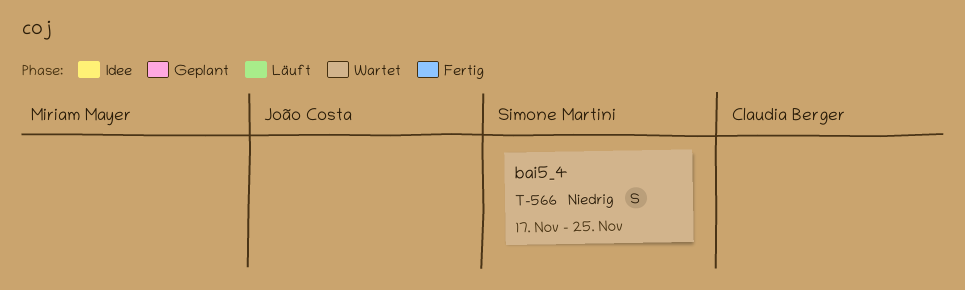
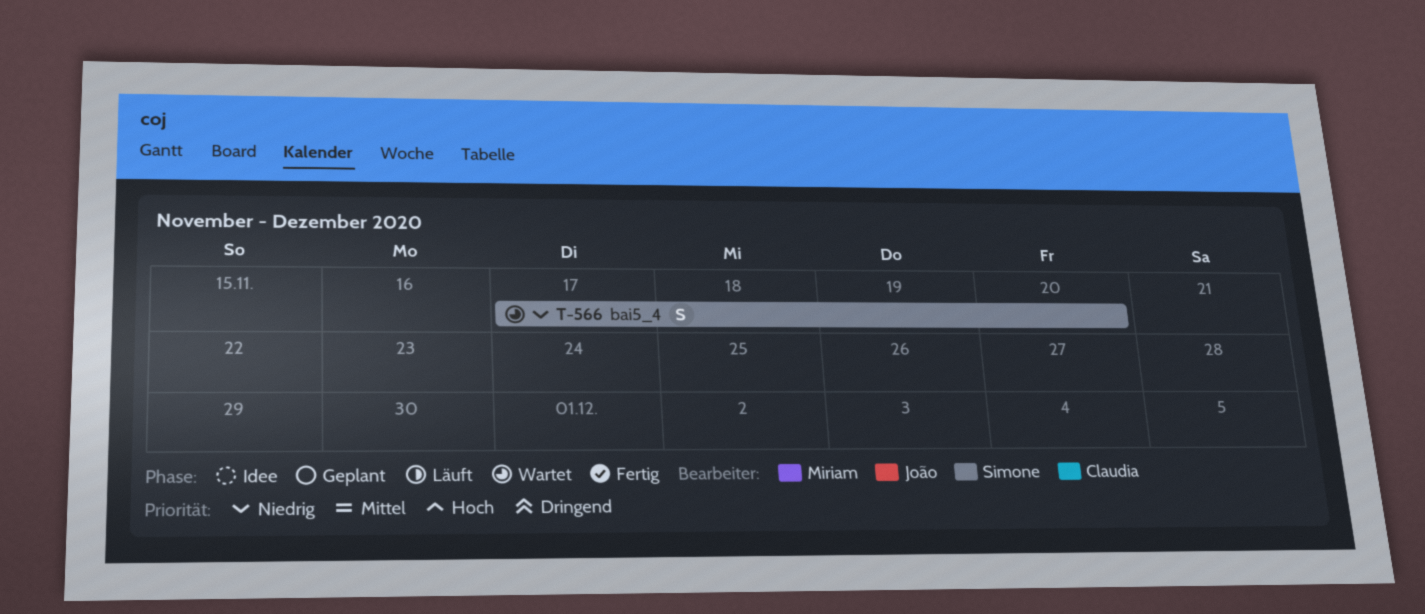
T-566, due: Nov 25 -> Nov 20

